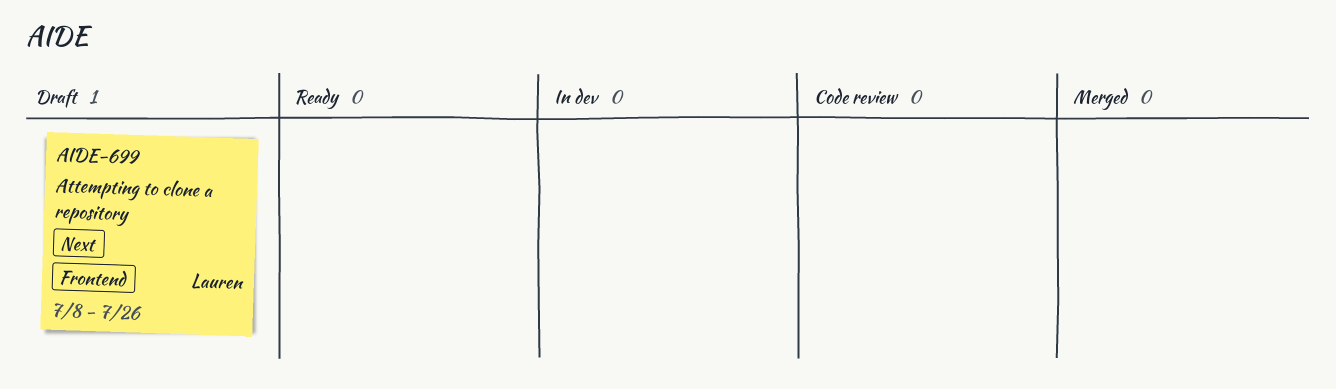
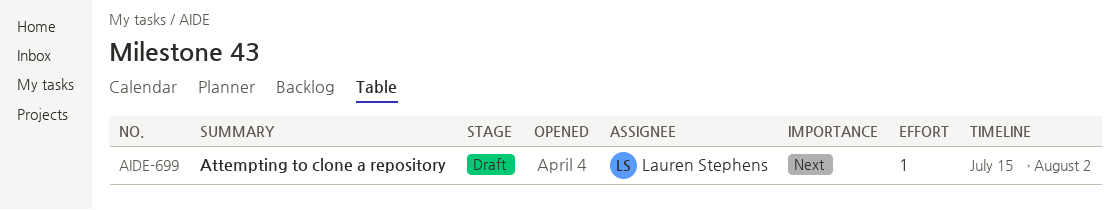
AIDE-699, start: Jul 8 -> Jul 15
AIDE-699, due: Jul 26 -> Aug 2

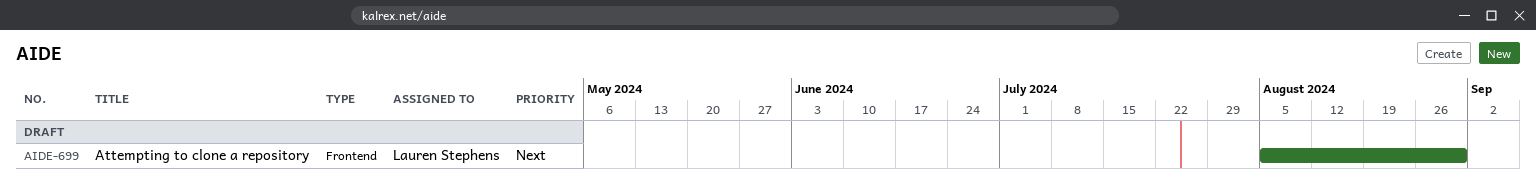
AIDE-699, start: Jul 15 -> Aug 5
AIDE-699, due: Aug 2 -> Aug 30

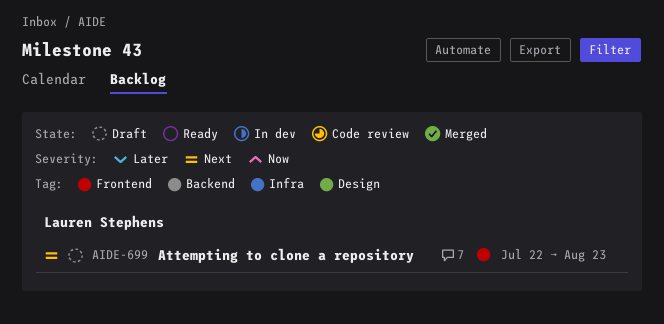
AIDE-699, start: Aug 5 -> Jul 22
AIDE-699, due: Aug 30 -> Aug 23

